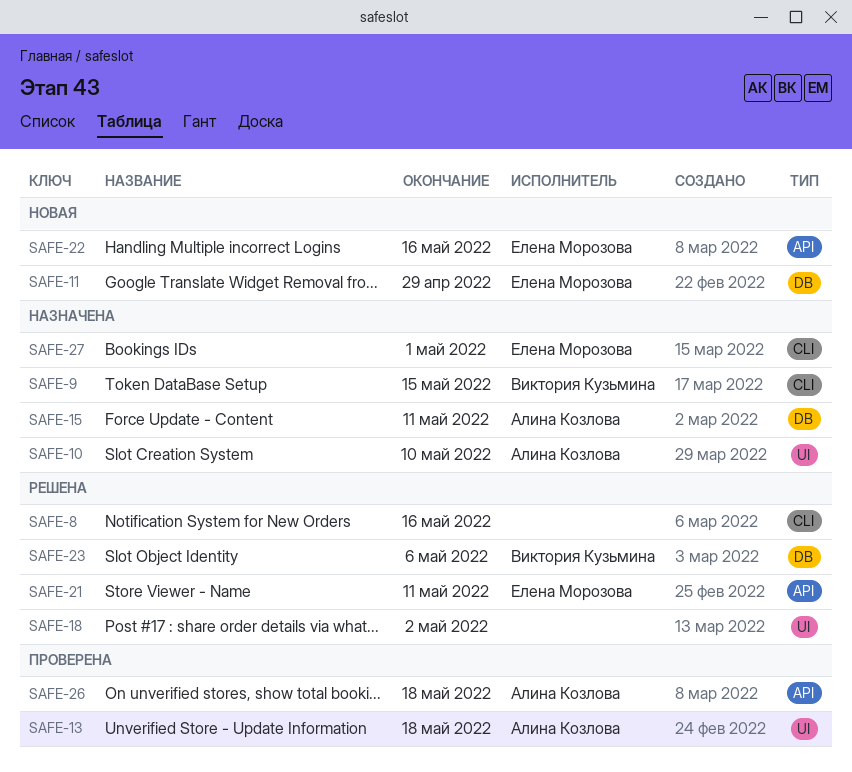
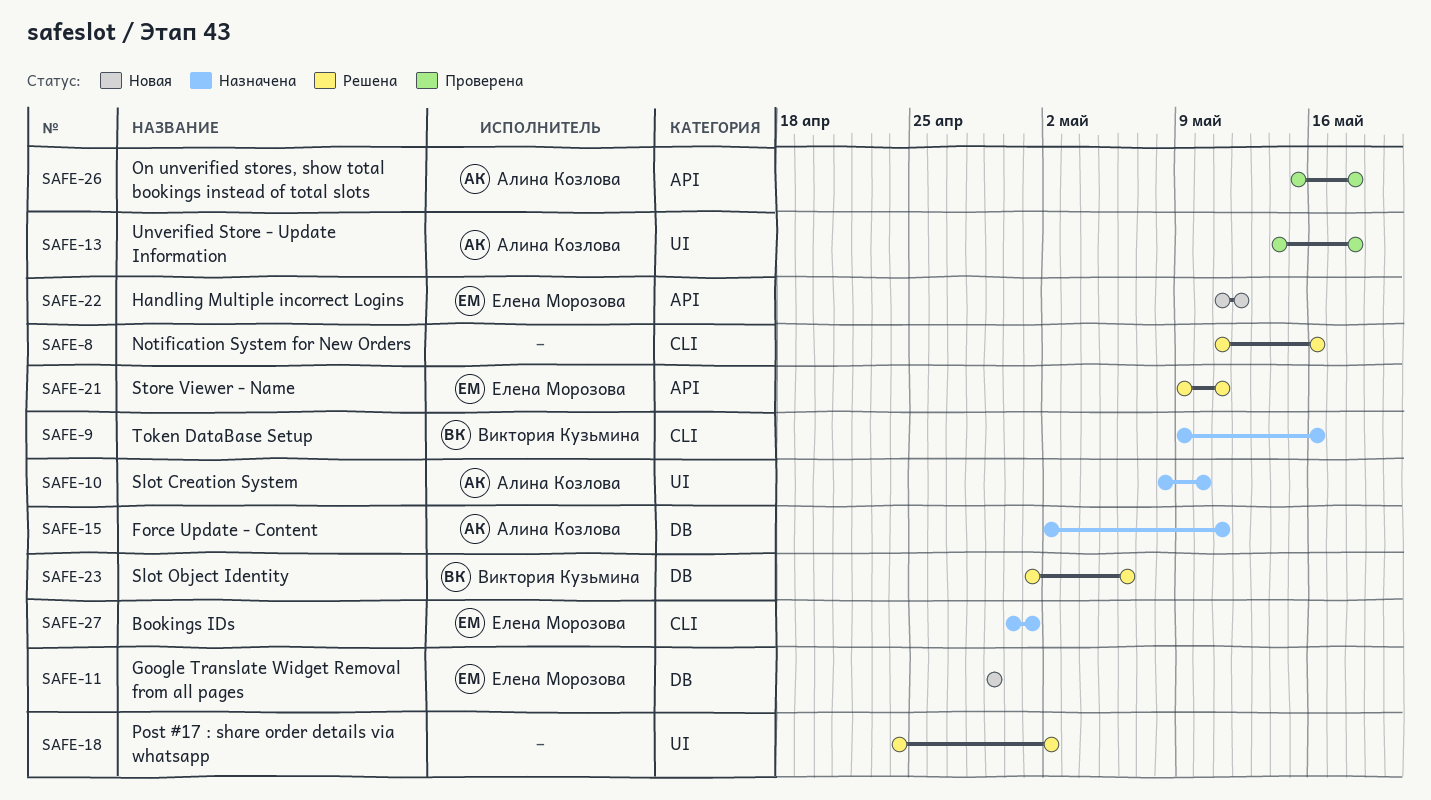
SAFE-9, due: May 15 -> May 16
SAFE-22, due: May 16 -> May 12

